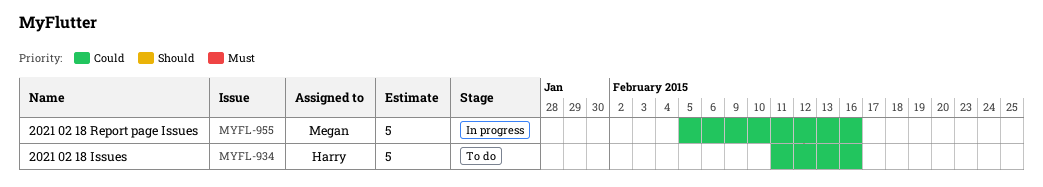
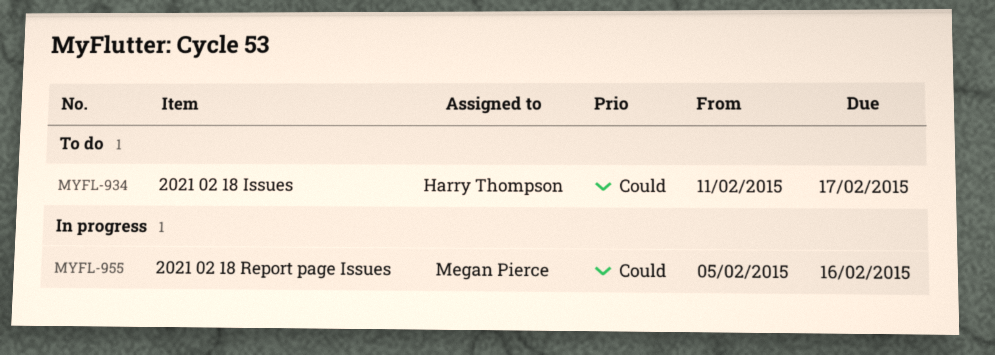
MYFL-934, due: Feb 16 -> Feb 17

